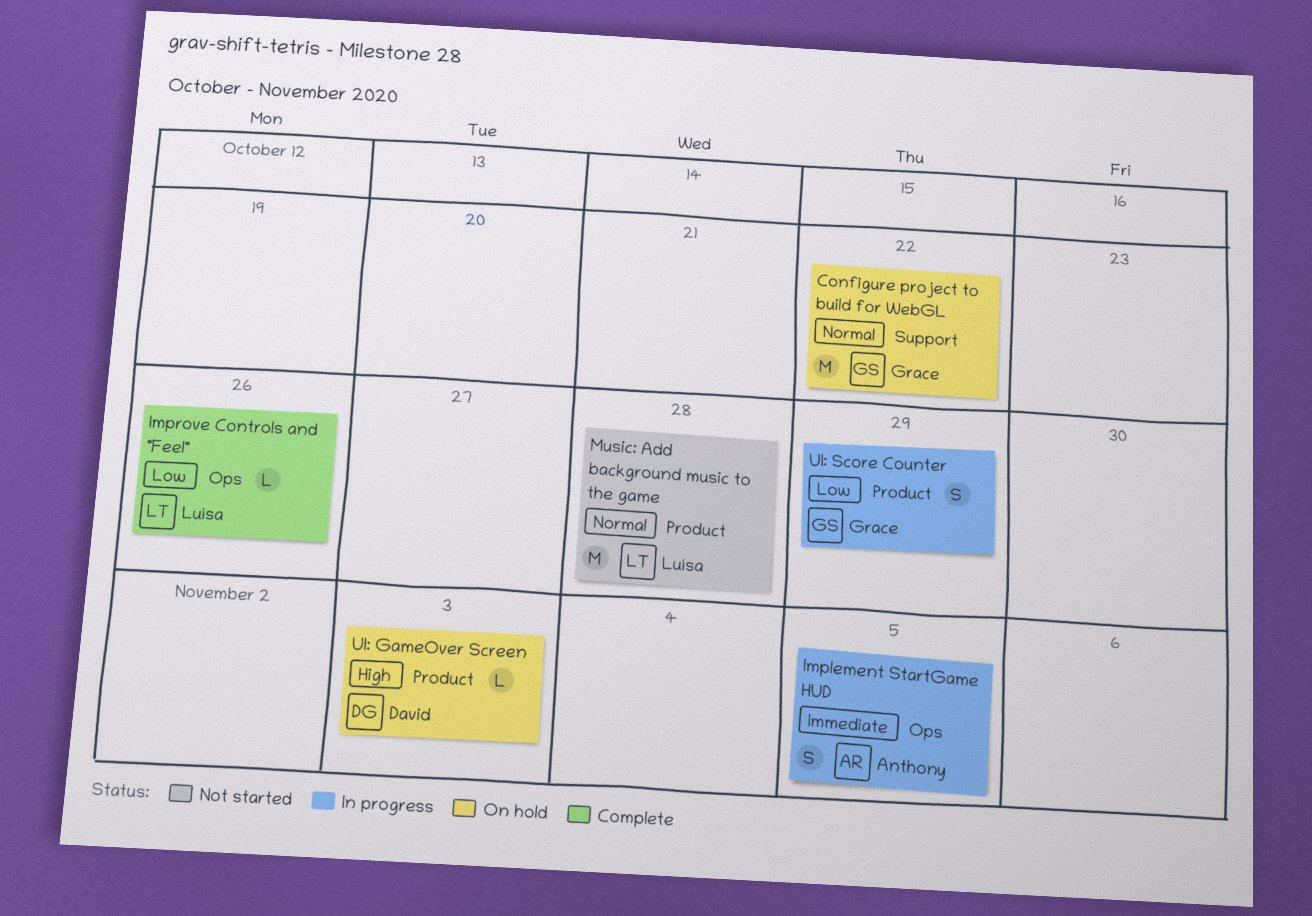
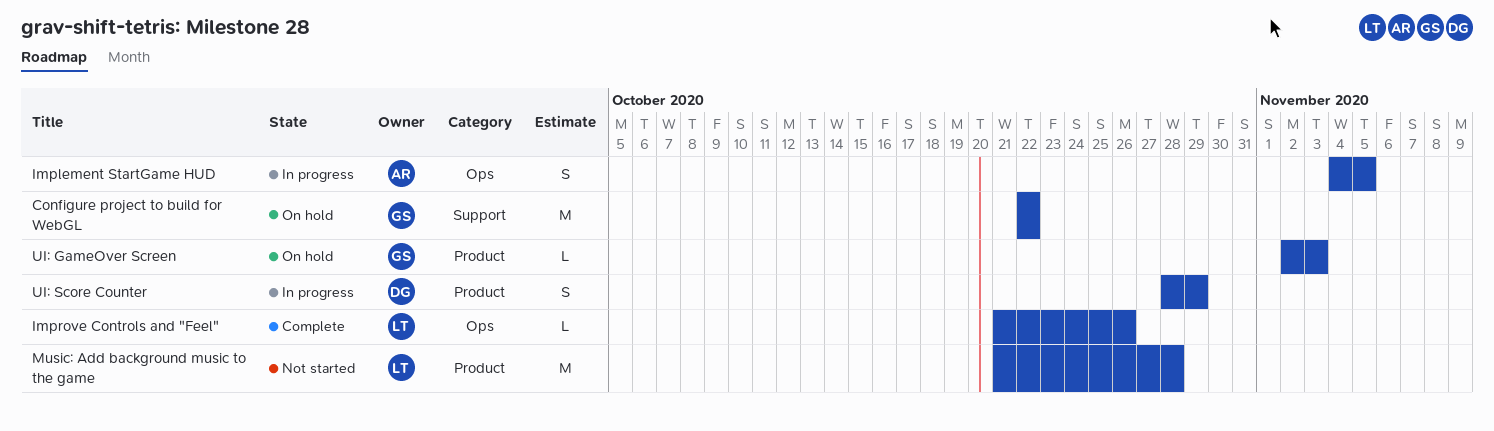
UI: GameOver Screen, owner: David -> Grace
UI: Score Counter, owner: Grace -> David

